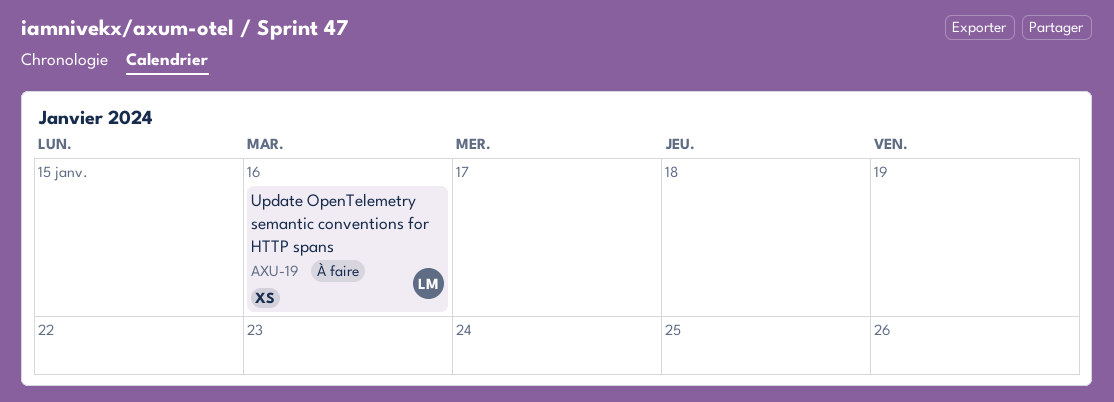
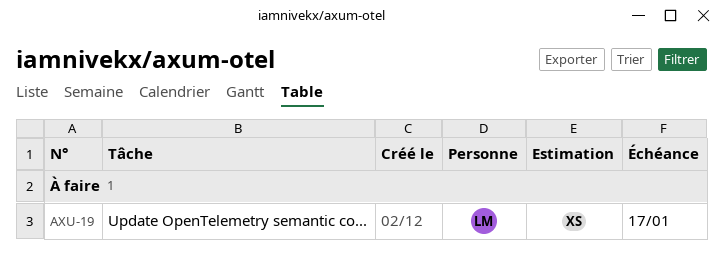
AXU-19, due: Jan 16 -> Jan 17

